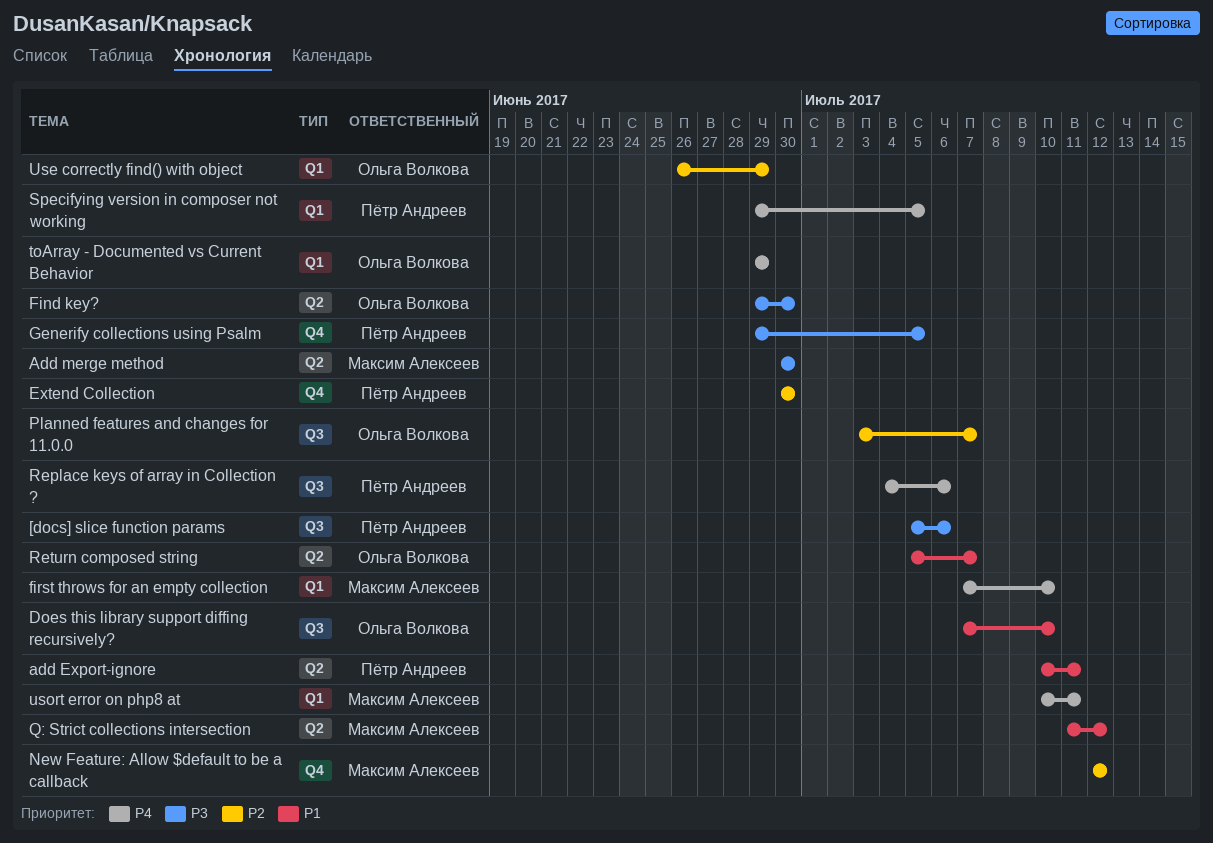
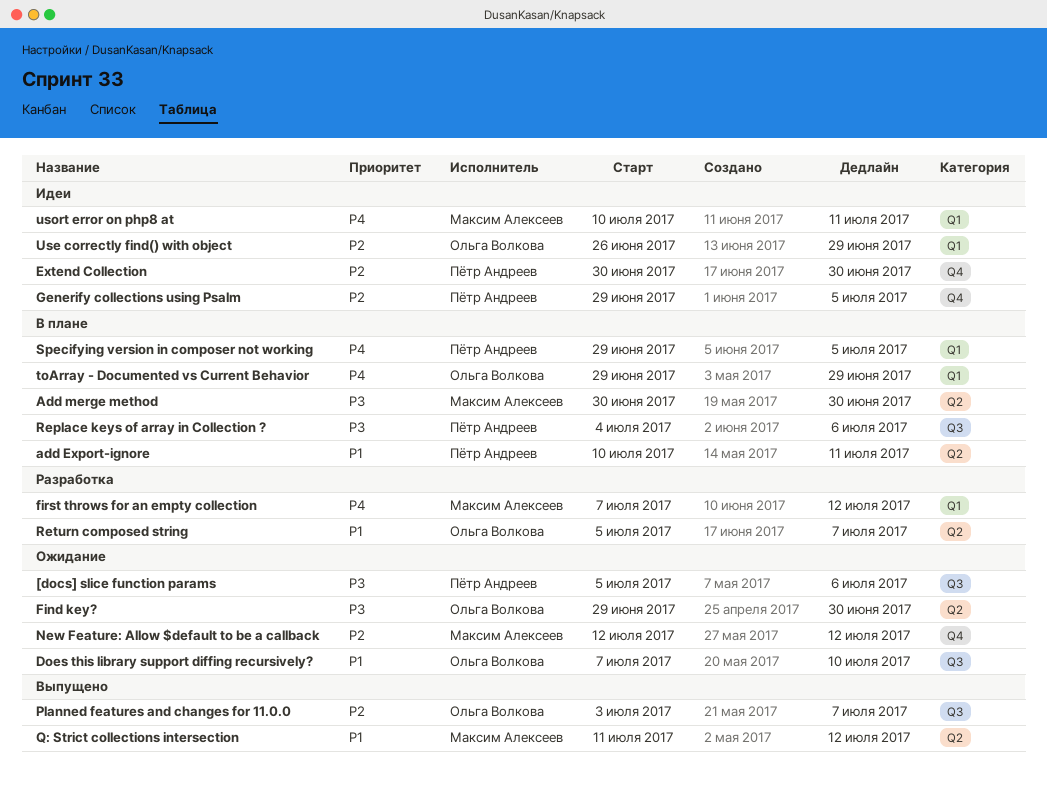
first throws for an empty collection, due: Jul 10 -> Jul 12
Generify collections using Psalm, priority: P3 -> P2
Replace keys of array in Collection ?, priority: P4 -> P3

